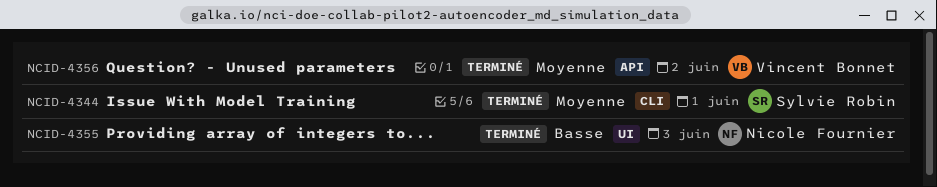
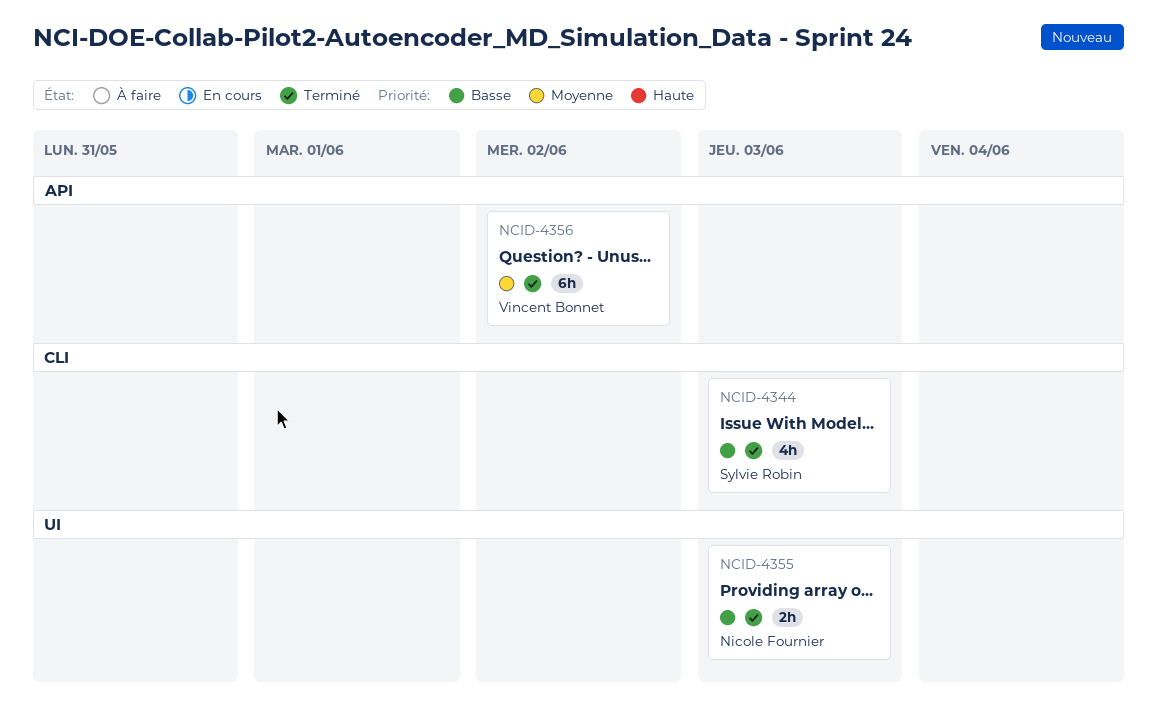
NCID-4344, priority: Moyenne -> Basse
NCID-4344, due: Jun 1 -> Jun 3

